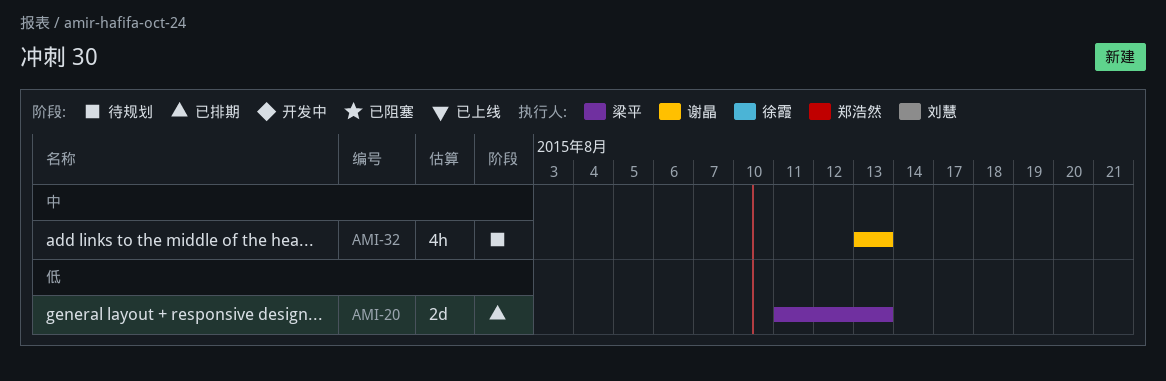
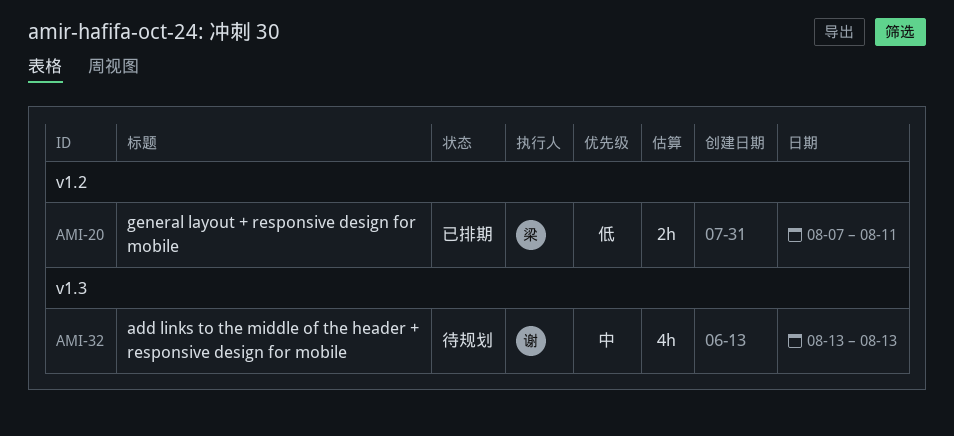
AMI-20, estimate: 2d -> 2h
AMI-20, start: Aug 11 -> Aug 7
AMI-20, due: Aug 13 -> Aug 11

